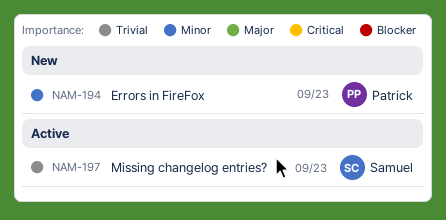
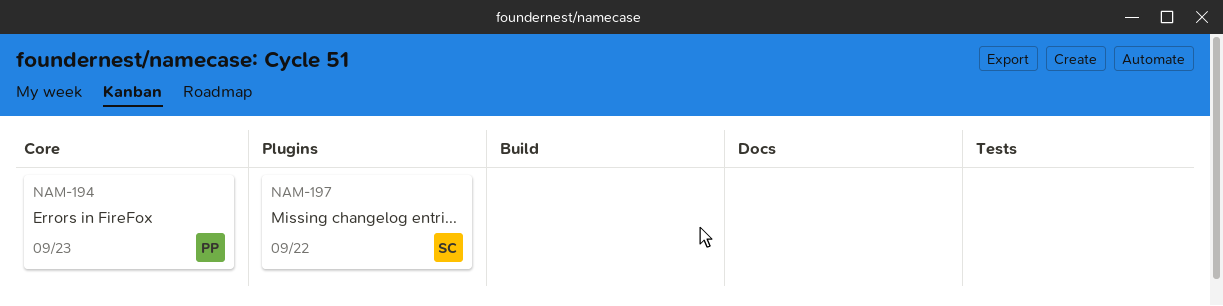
NAM-197, due: Sep 23 -> Sep 22

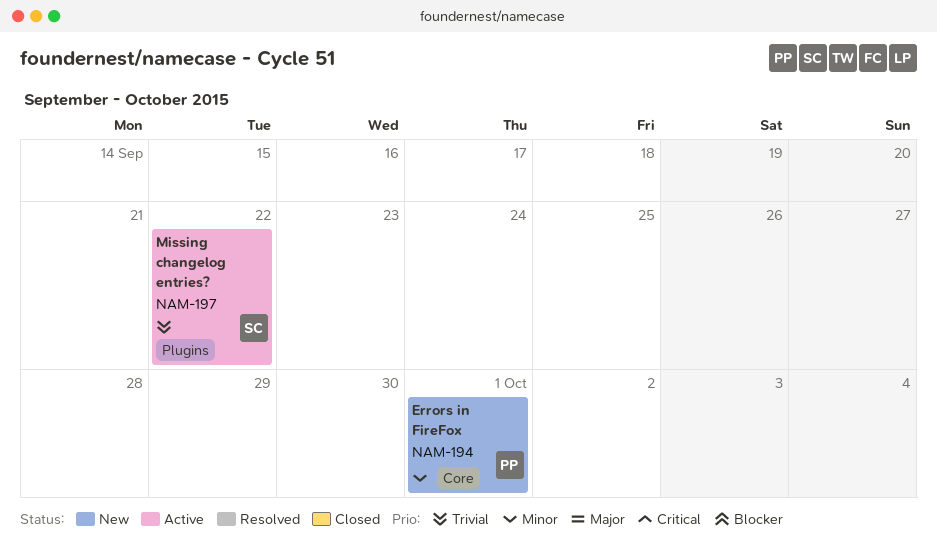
NAM-194, due: Sep 23 -> Oct 1

